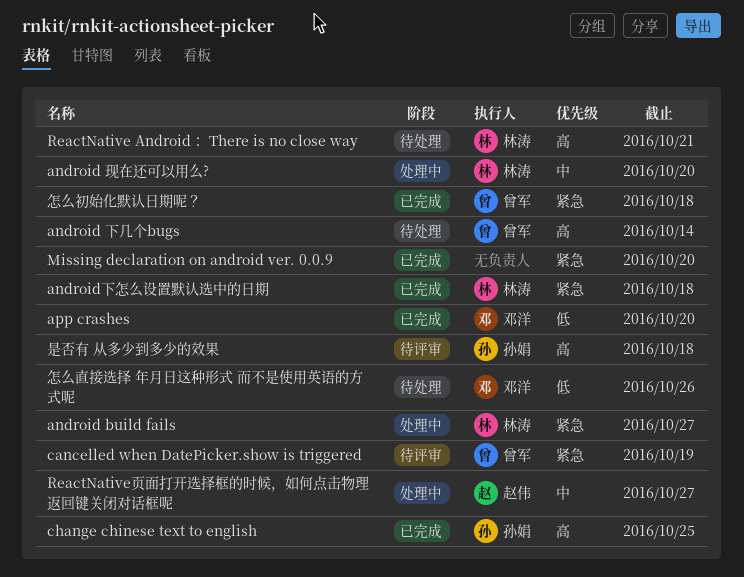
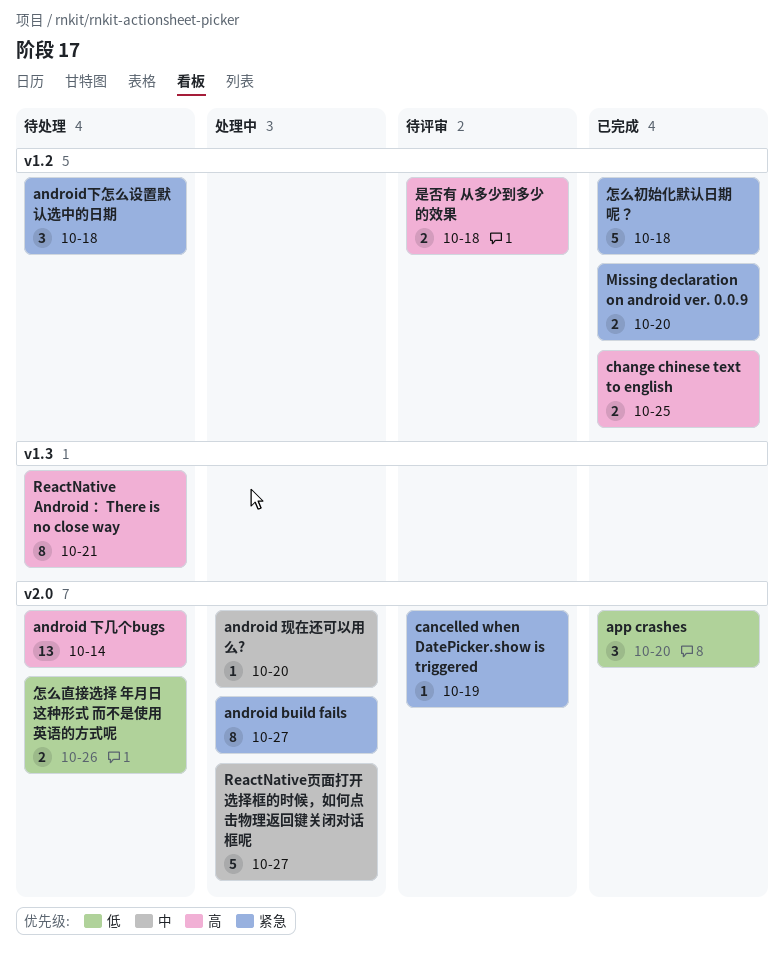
android下怎么设置默认选中的日期, status: 已完成 -> 待处理

